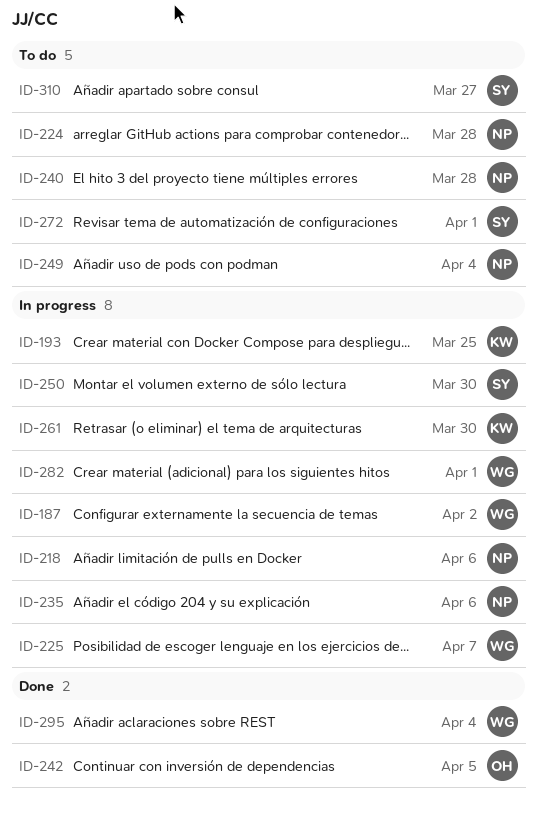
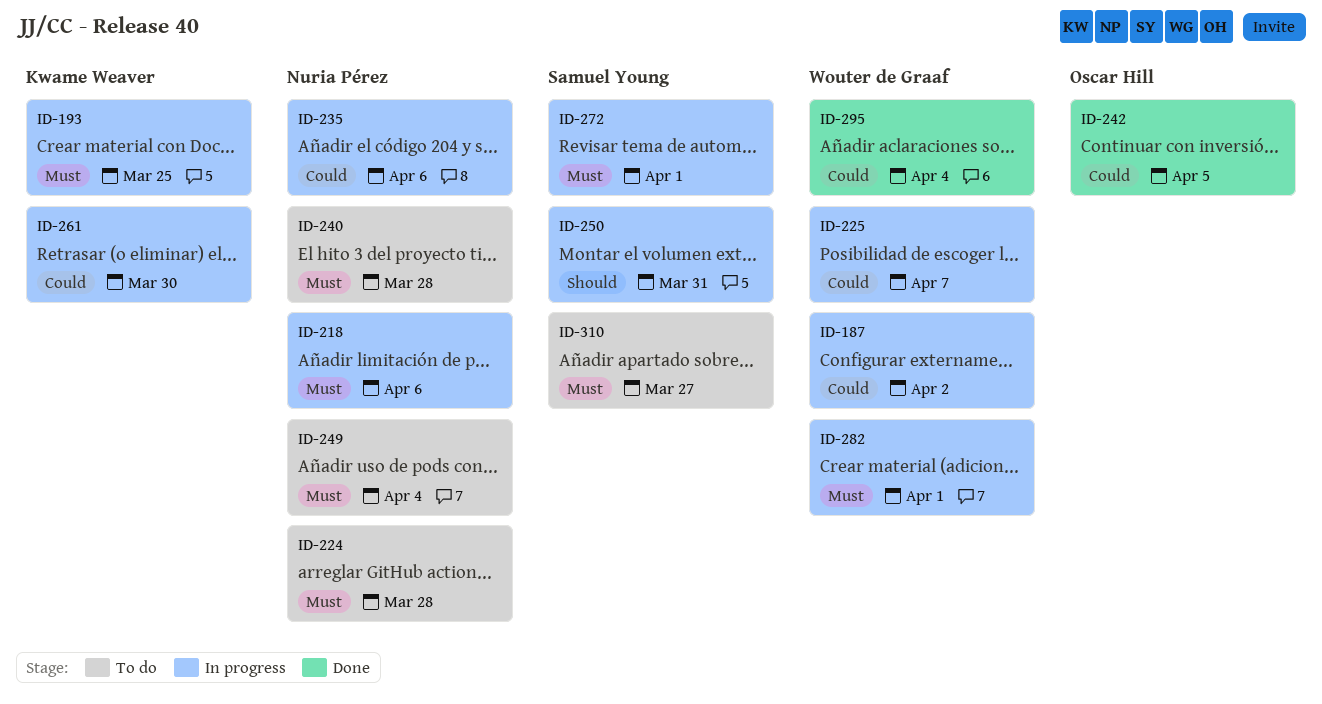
ID-250, due: Mar 30 -> Mar 31
ID-272, status: To do -> In progress

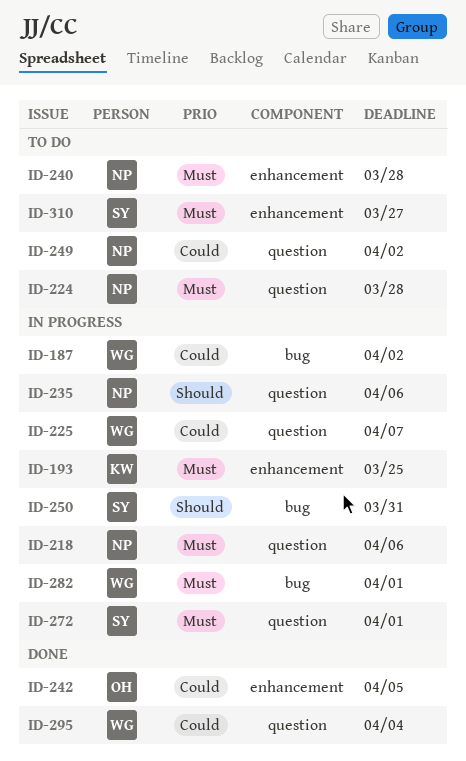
ID-235, priority: Could -> Should
ID-249, priority: Must -> Could
ID-249, due: Apr 4 -> Apr 2
ID-261: present -> none

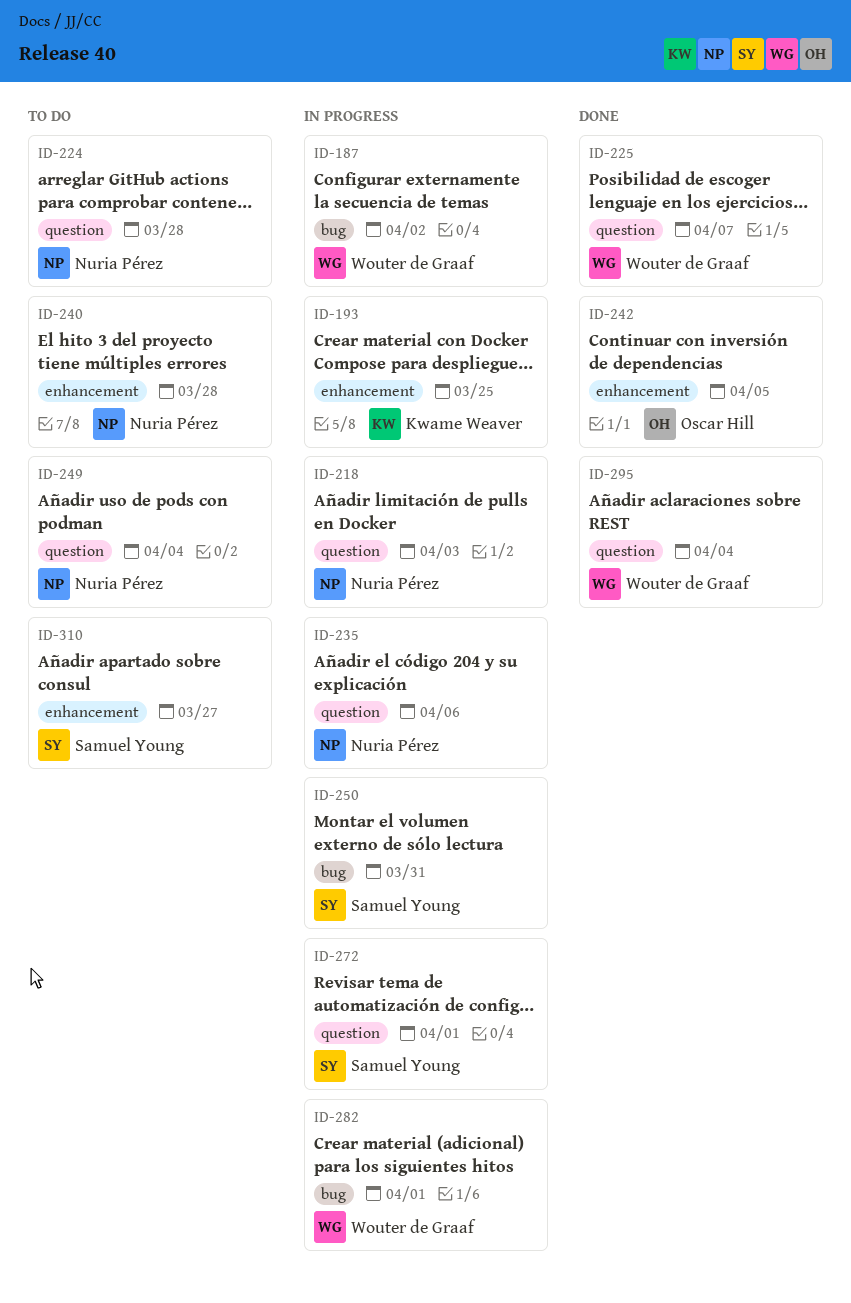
ID-218, due: Apr 6 -> Apr 3
ID-225, status: In progress -> Done
ID-249, due: Apr 2 -> Apr 4

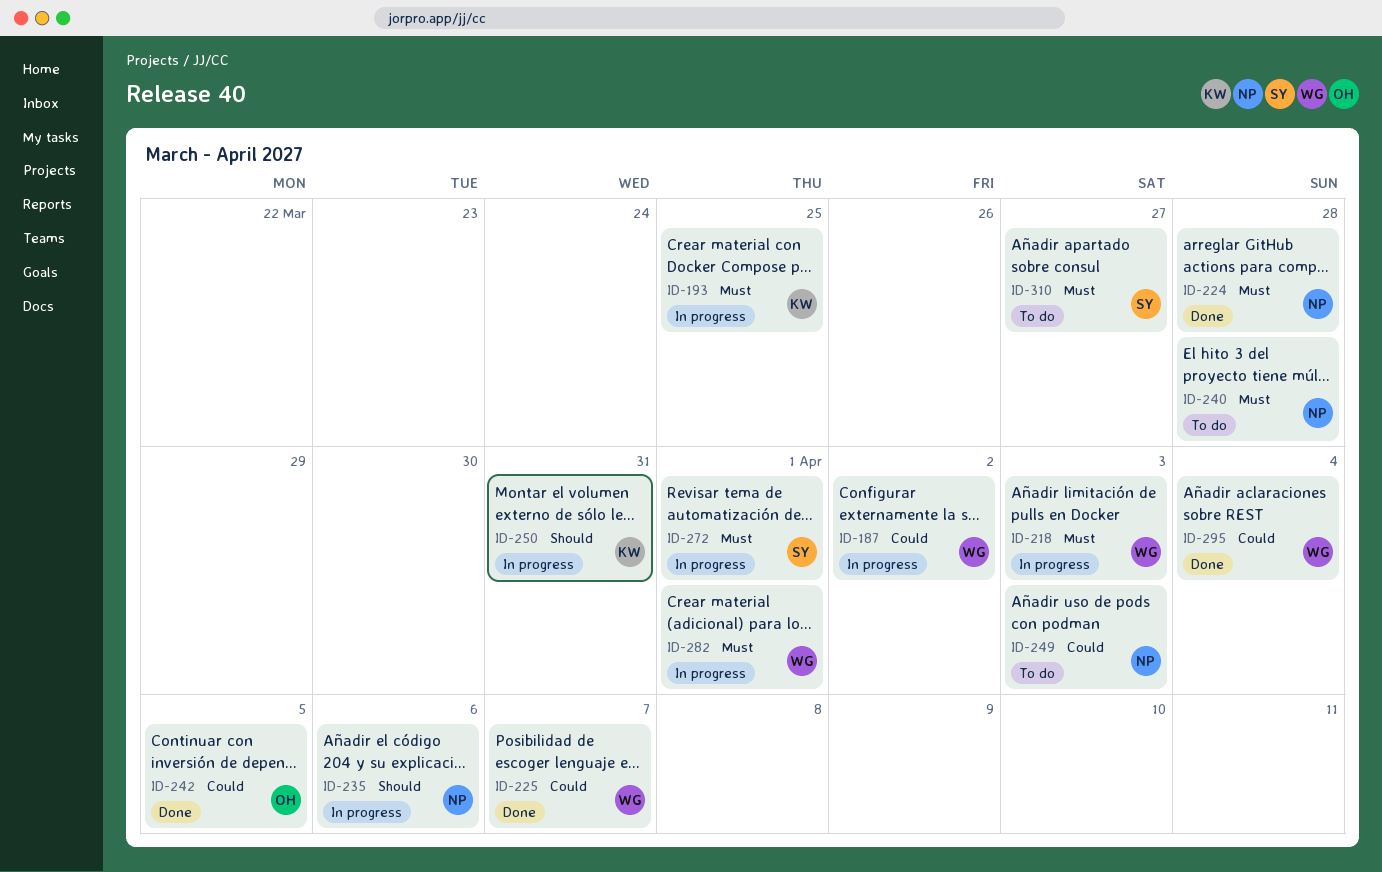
ID-218, owner: Nuria Pérez -> Wouter de Graaf
ID-224, status: To do -> Done
ID-249, due: Apr 4 -> Apr 3
ID-250, owner: Samuel Young -> Kwame Weaver

